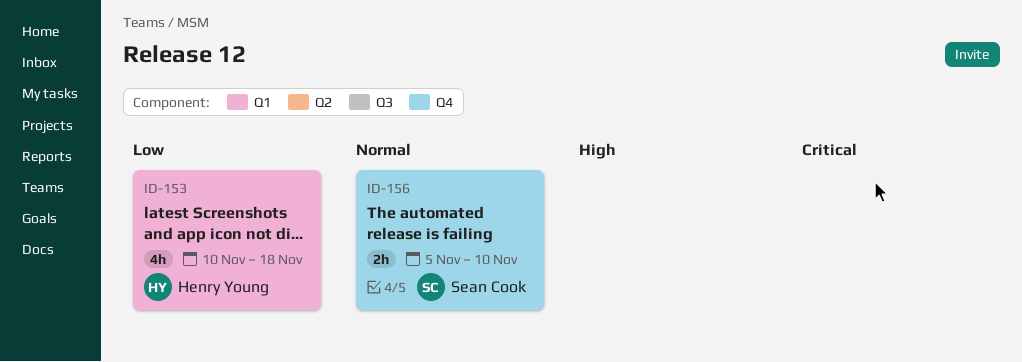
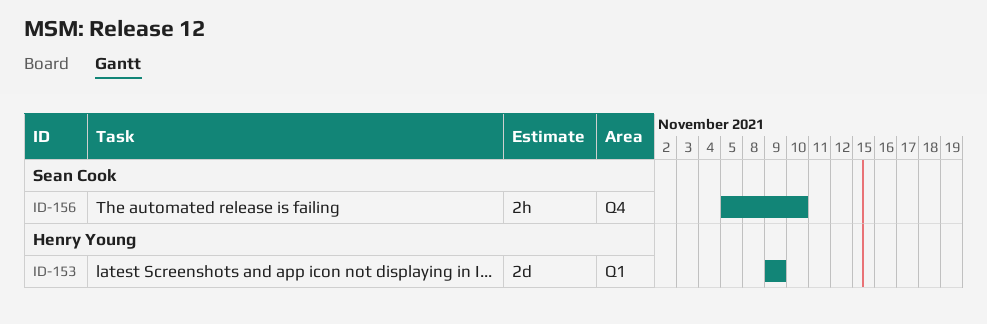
ID-153, estimate: 4h -> 2d
ID-153, start: Nov 10 -> Nov 9
ID-153, due: Nov 18 -> Nov 9

